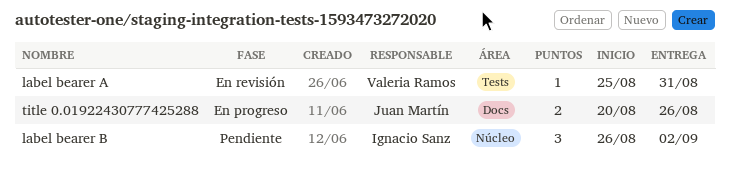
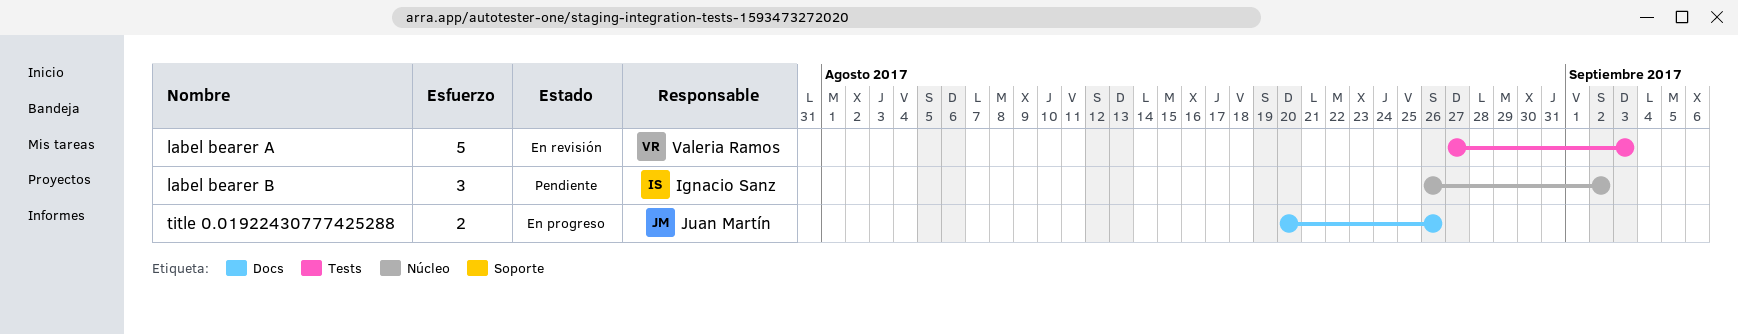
label bearer A, estimate: 1 -> 5
label bearer A, start: Aug 25 -> Aug 27
label bearer A, due: Aug 31 -> Sep 3

